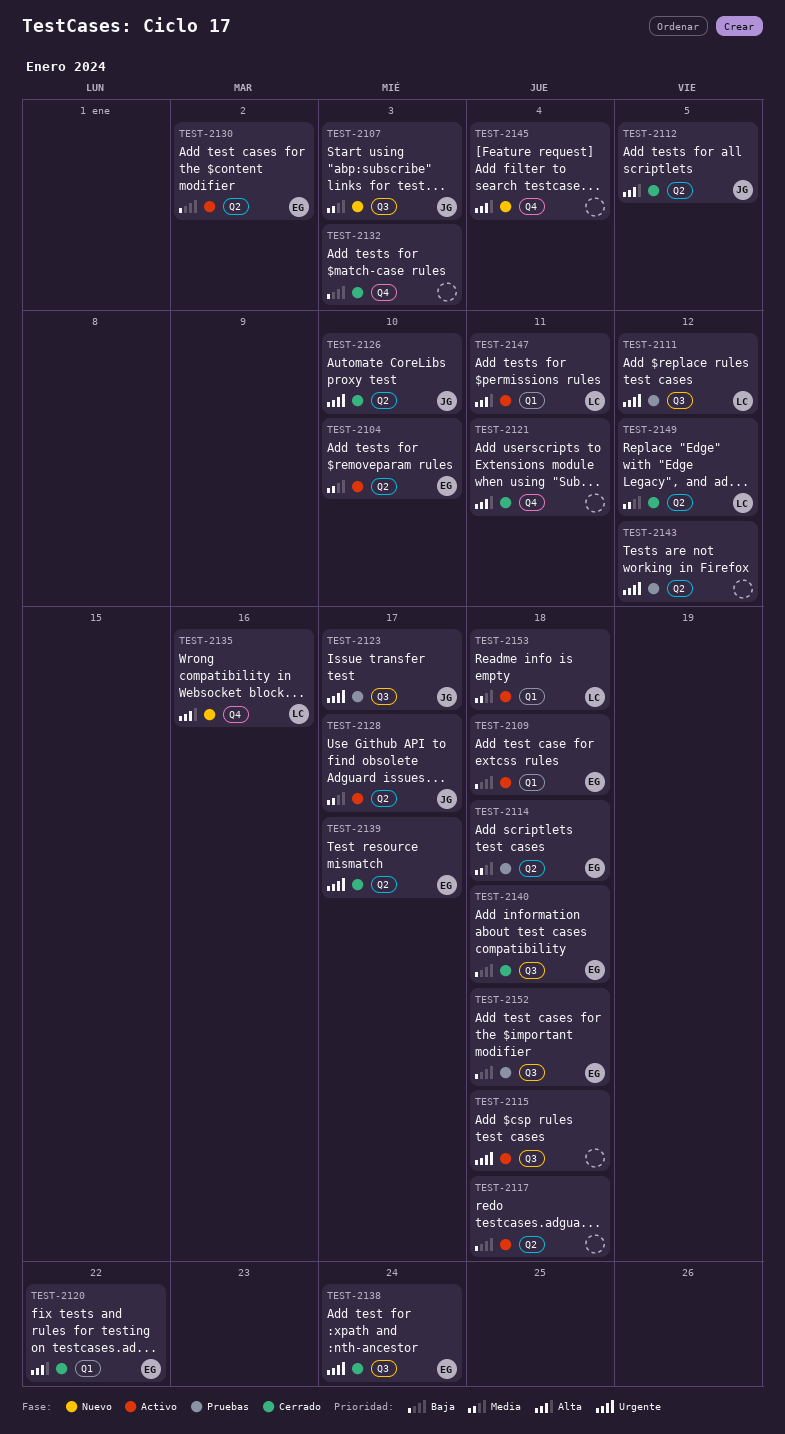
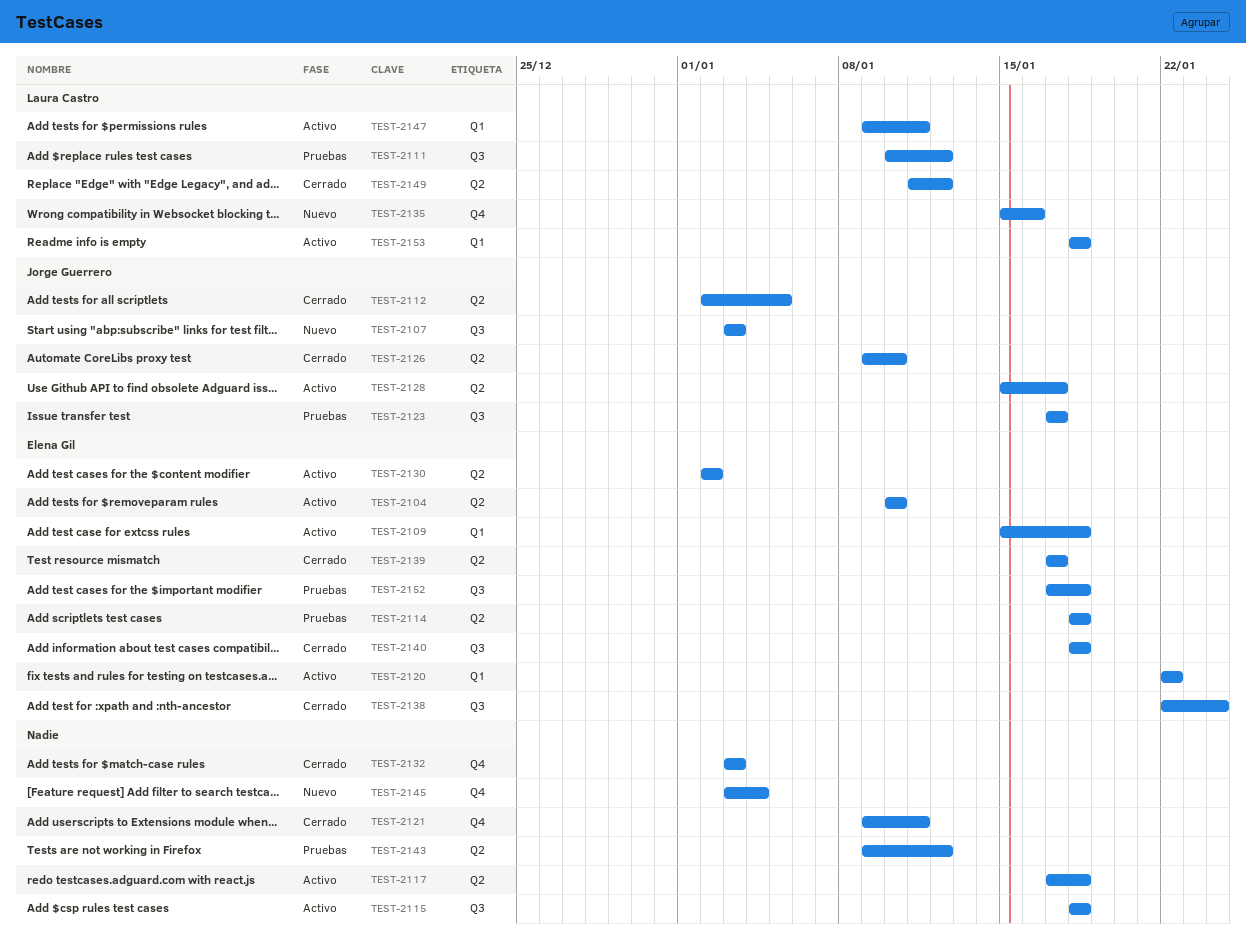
TEST-2120, status: Cerrado -> Activo

